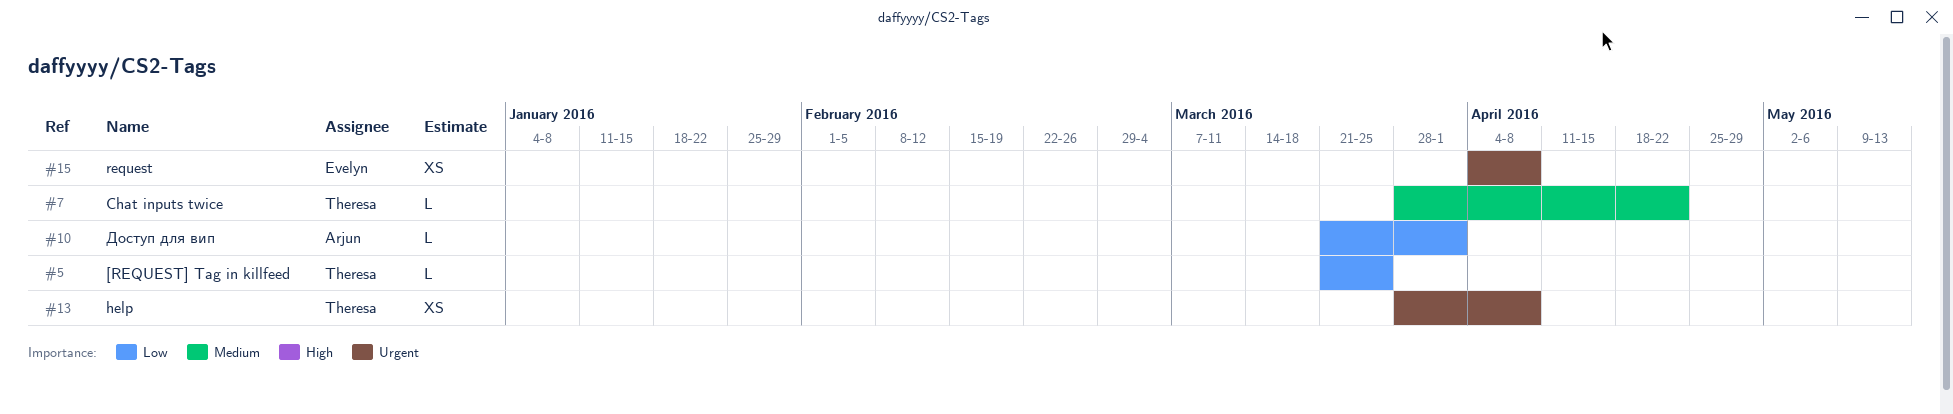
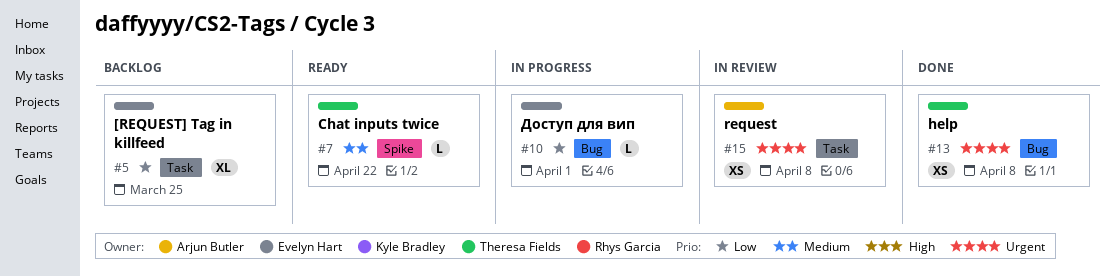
#5, owner: Theresa Fields -> Evelyn Hart
#5, estimate: L -> XL
#10, owner: Arjun Butler -> Evelyn Hart
#15, owner: Evelyn Hart -> Arjun Butler

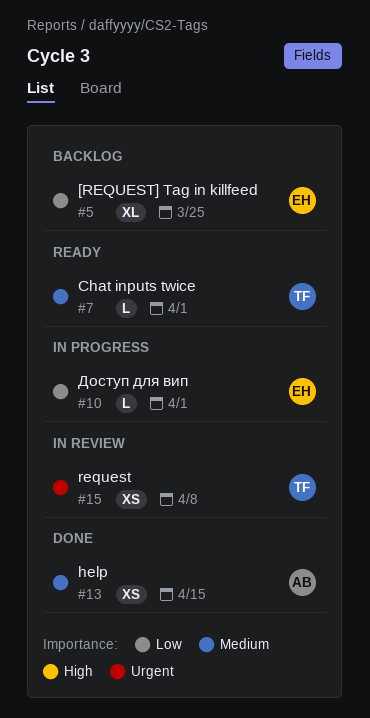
#7, due: Apr 22 -> Apr 1
#13, owner: Theresa Fields -> Arjun Butler
#13, priority: Urgent -> Medium
#13, due: Apr 8 -> Apr 15
#15, owner: Arjun Butler -> Theresa Fields

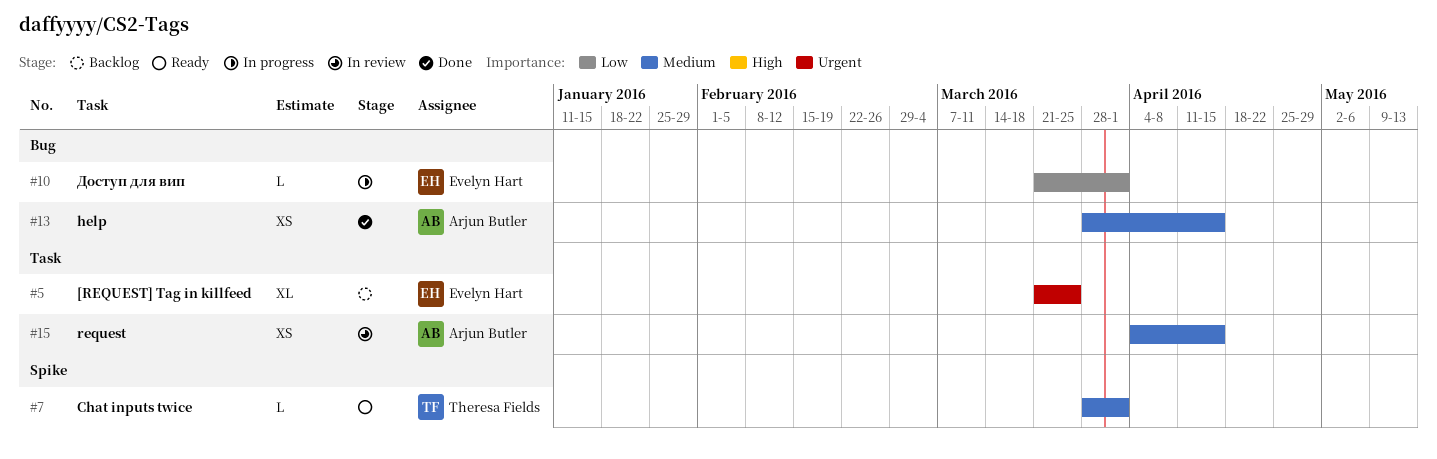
#5, priority: Low -> Urgent
#15, owner: Theresa Fields -> Arjun Butler
#15, priority: Urgent -> Medium
#15, due: Apr 8 -> Apr 15

